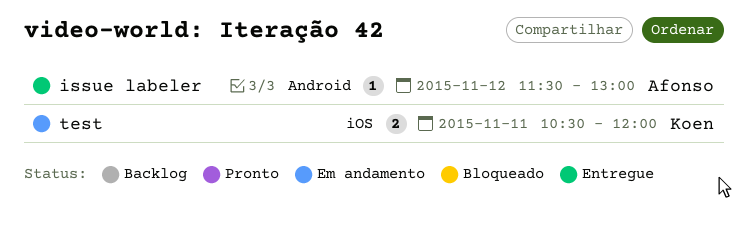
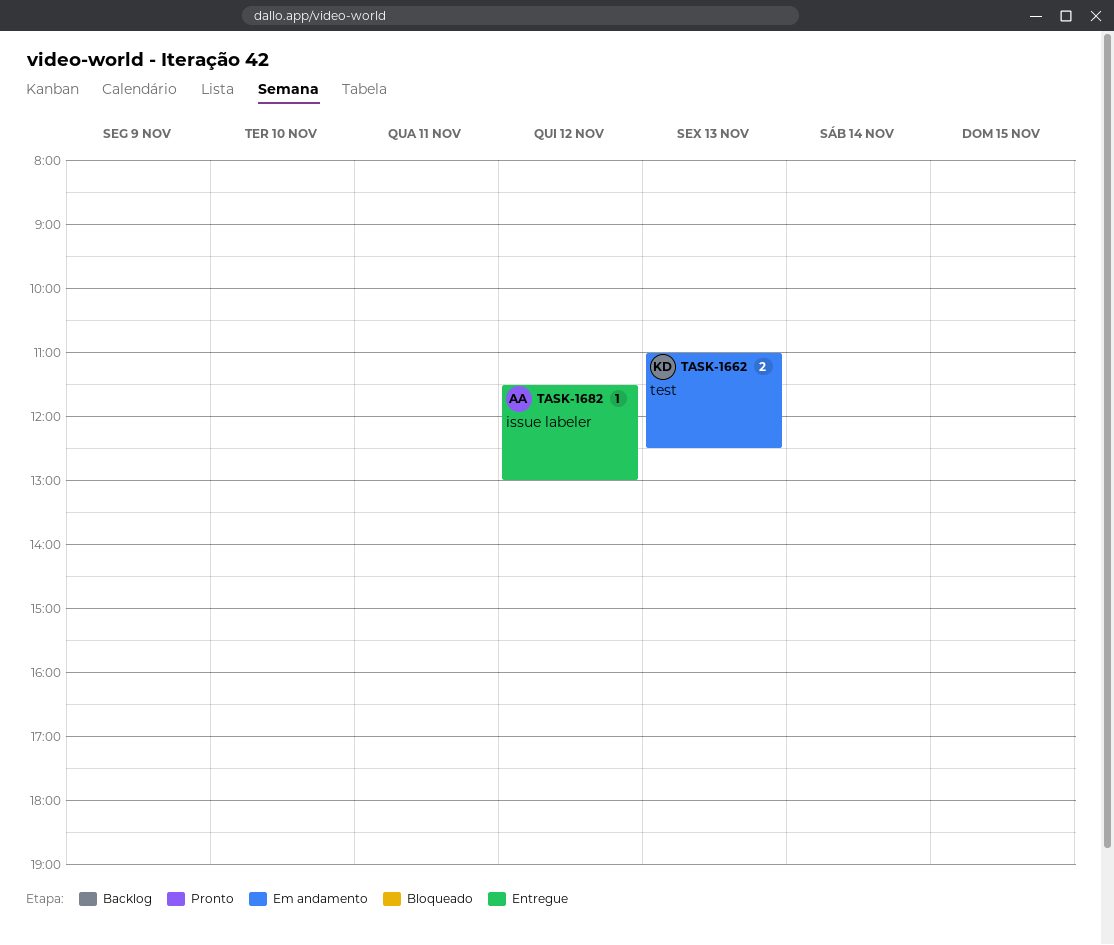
test, day: Nov 11 -> Nov 13
test, begins: 10:30 -> 11:00
test, ends: 12:00 -> 12:30

